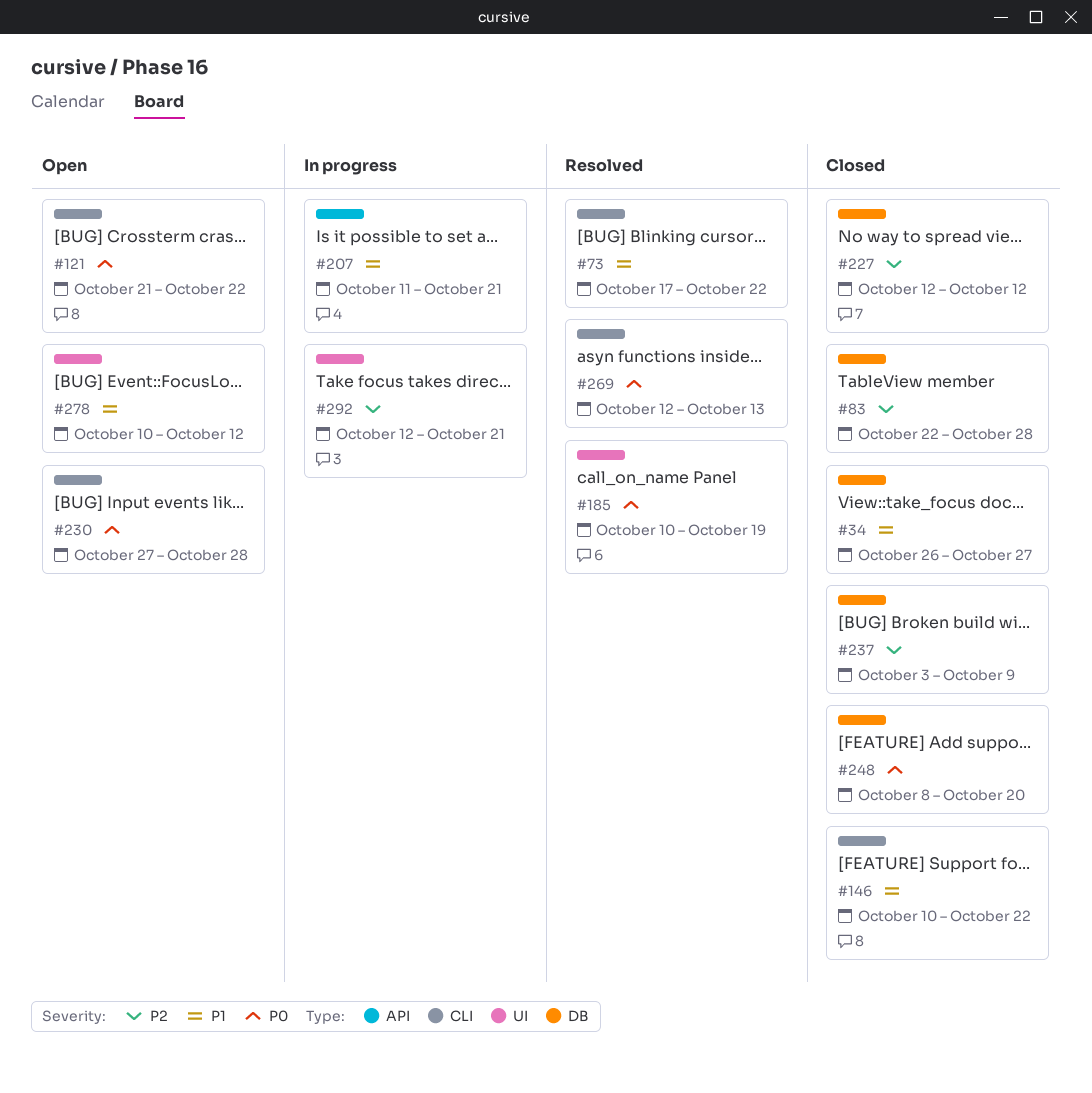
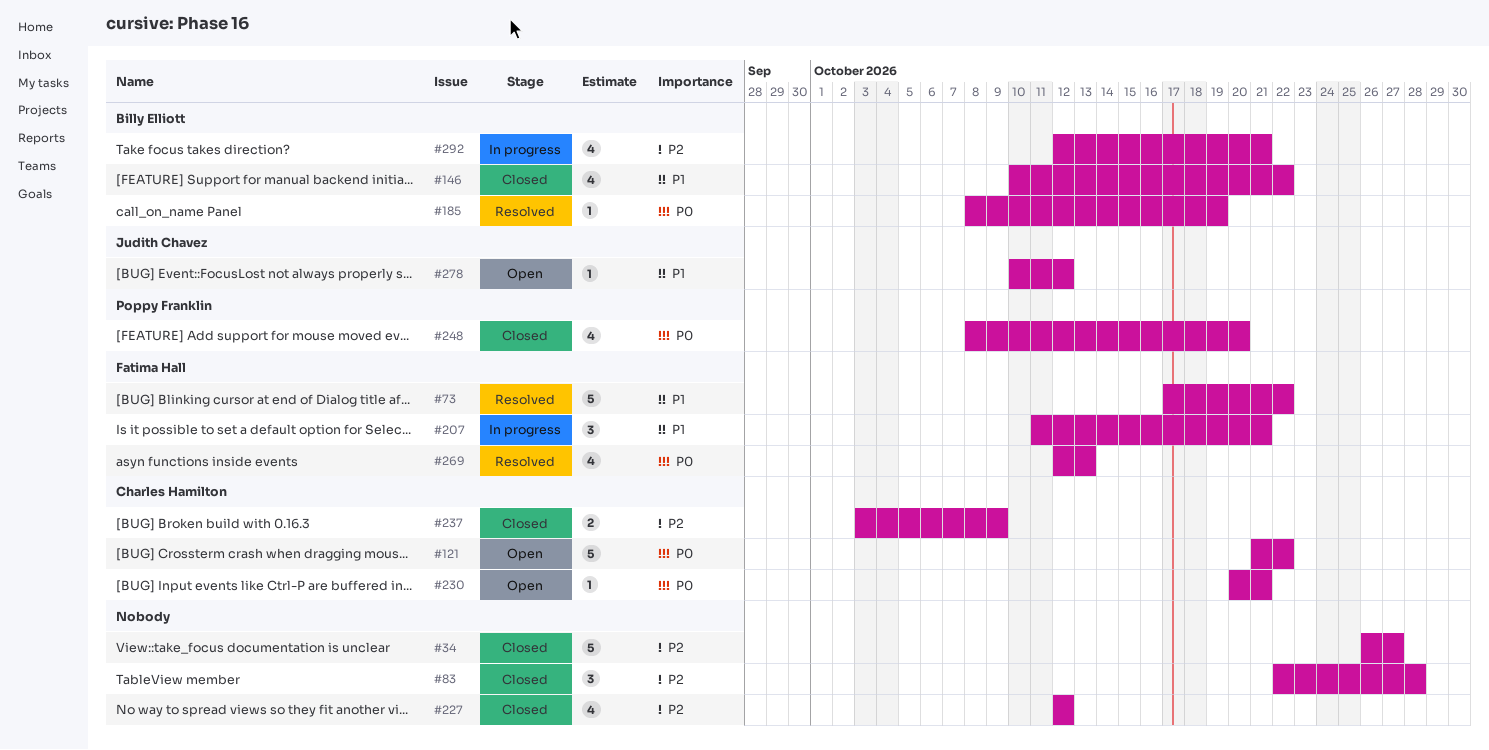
#34, priority: P1 -> P2
#185, start: Oct 10 -> Oct 8
#230, start: Oct 27 -> Oct 20
#230, due: Oct 28 -> Oct 21

